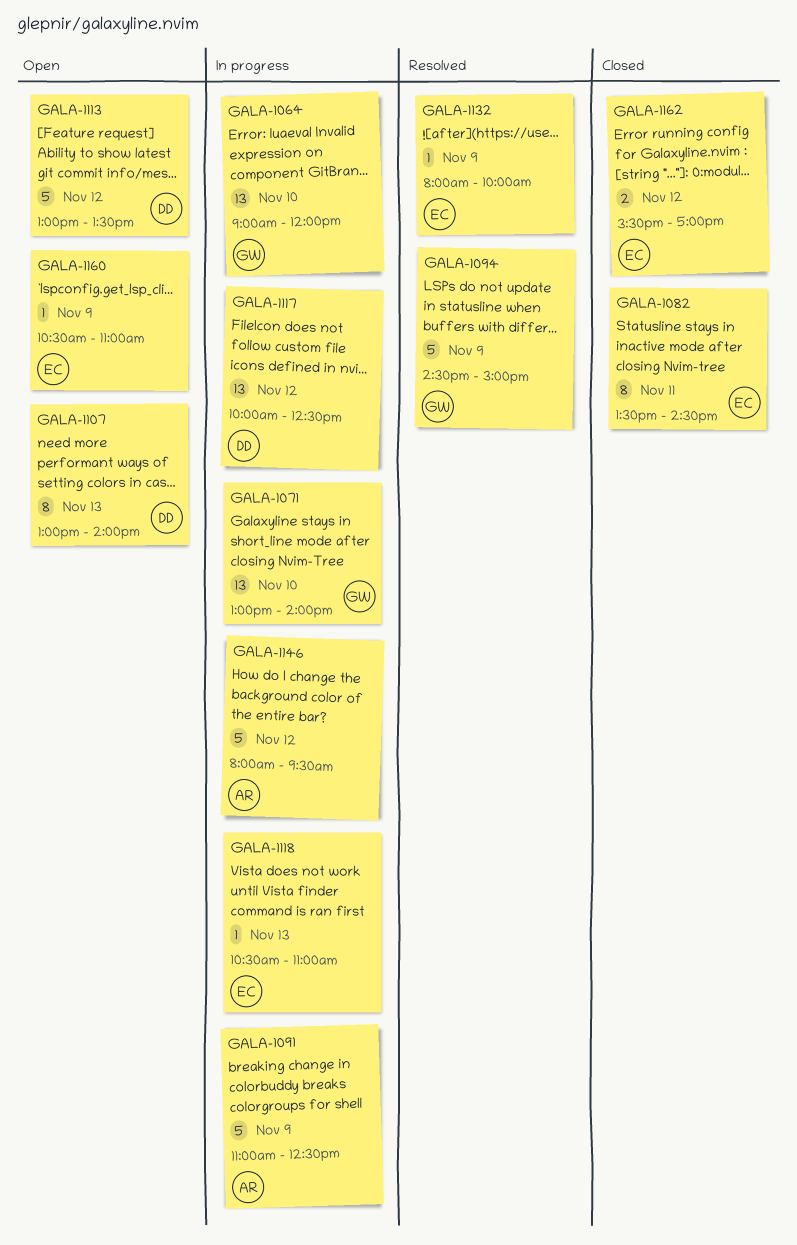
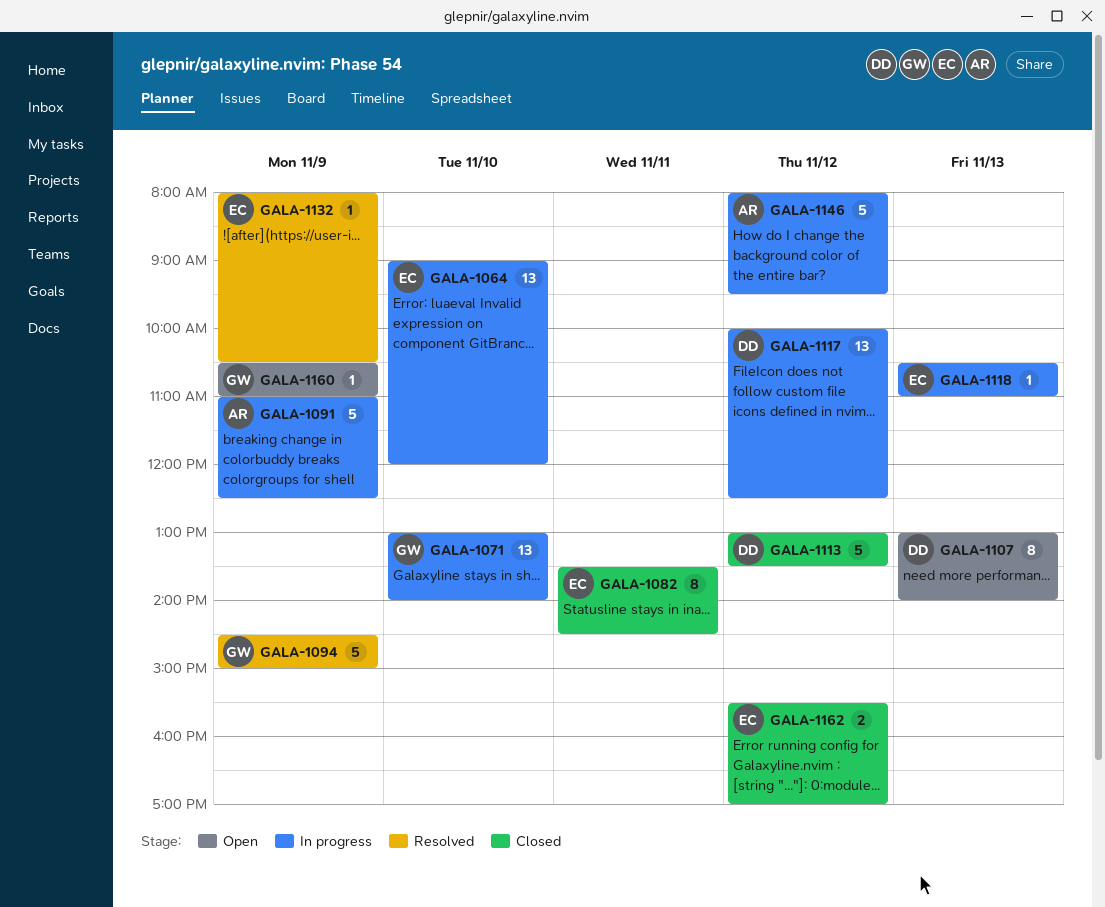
GALA-1064, owner: GW -> EC
GALA-1113, status: Open -> Closed
GALA-1132, ends: 10:00 -> 10:30
GALA-1160, owner: EC -> GW

